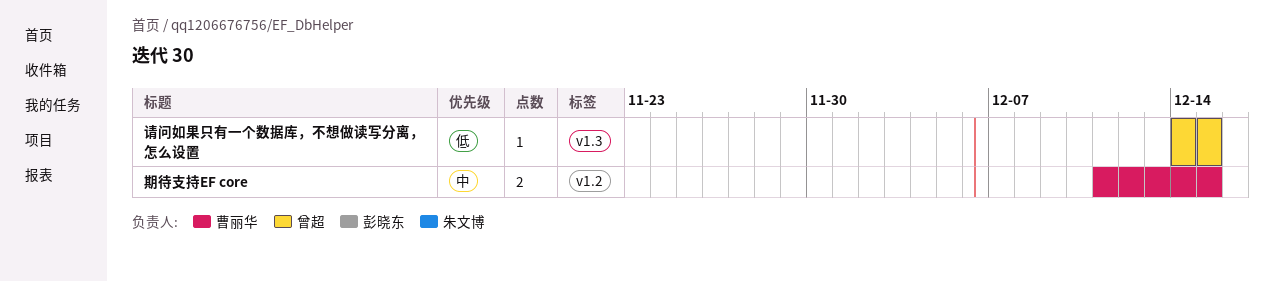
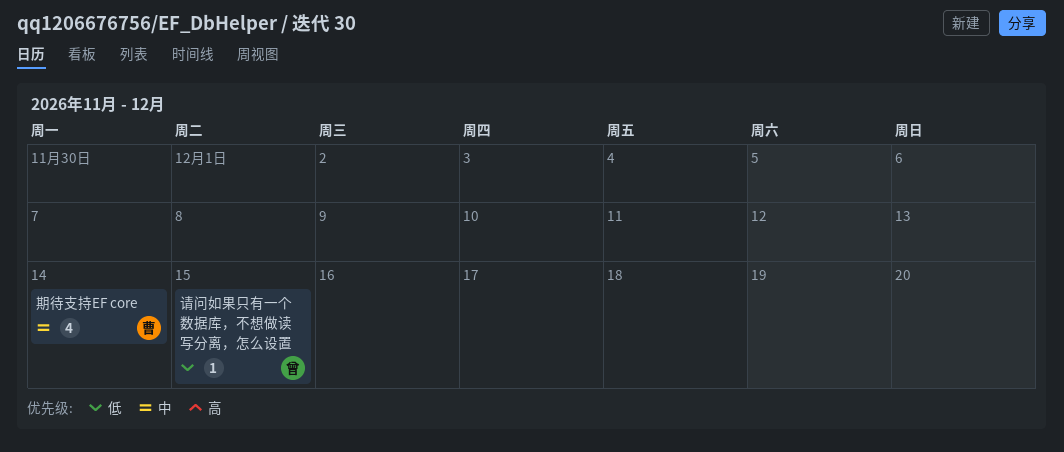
期待支持EF core, estimate: 2 -> 4
期待支持EF core, due: Dec 15 -> Dec 14

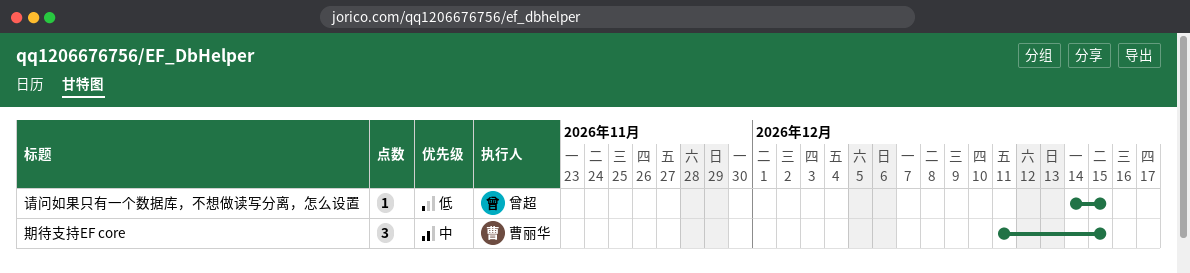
期待支持EF core, estimate: 4 -> 3
期待支持EF core, due: Dec 14 -> Dec 15

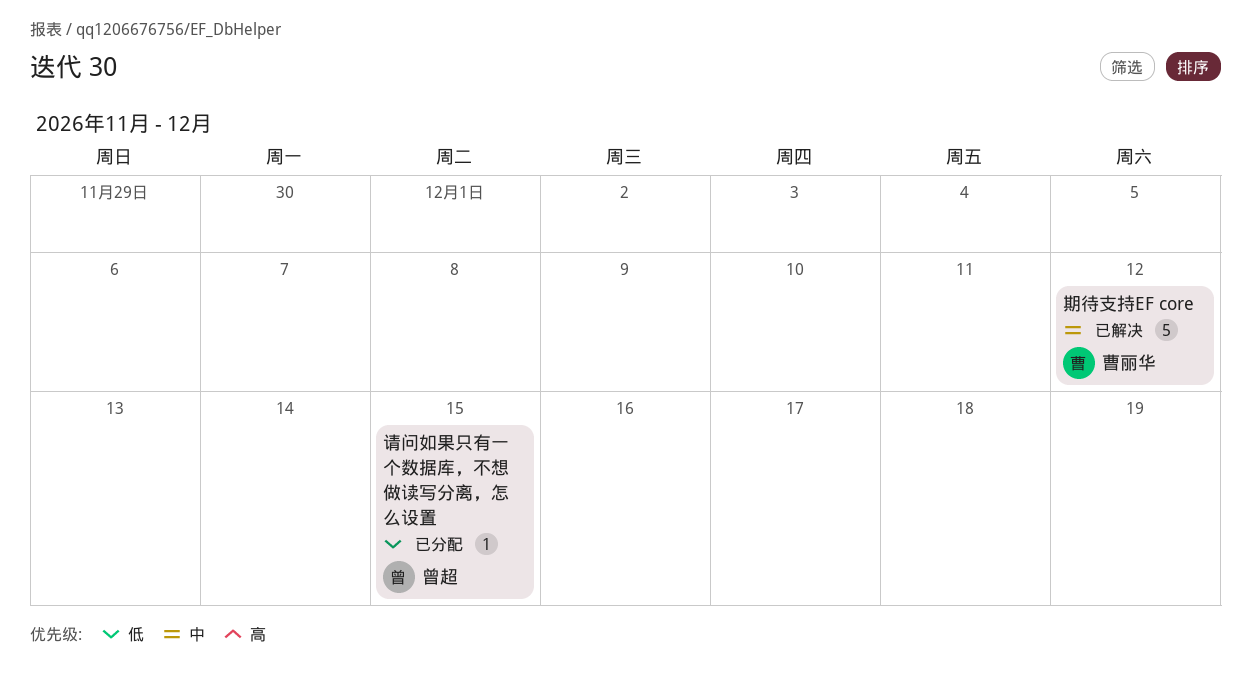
期待支持EF core, estimate: 3 -> 5
期待支持EF core, due: Dec 15 -> Dec 12

